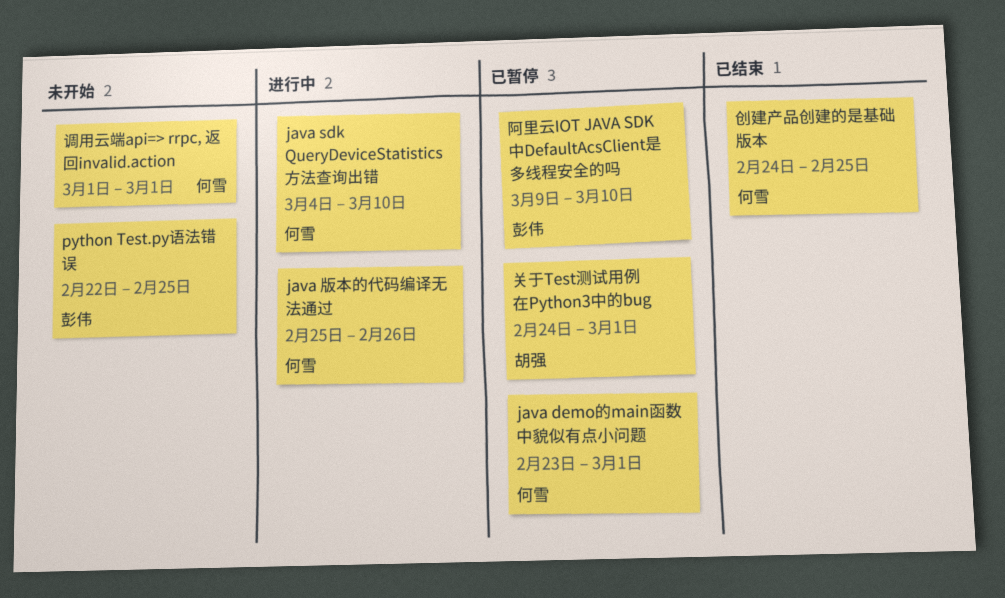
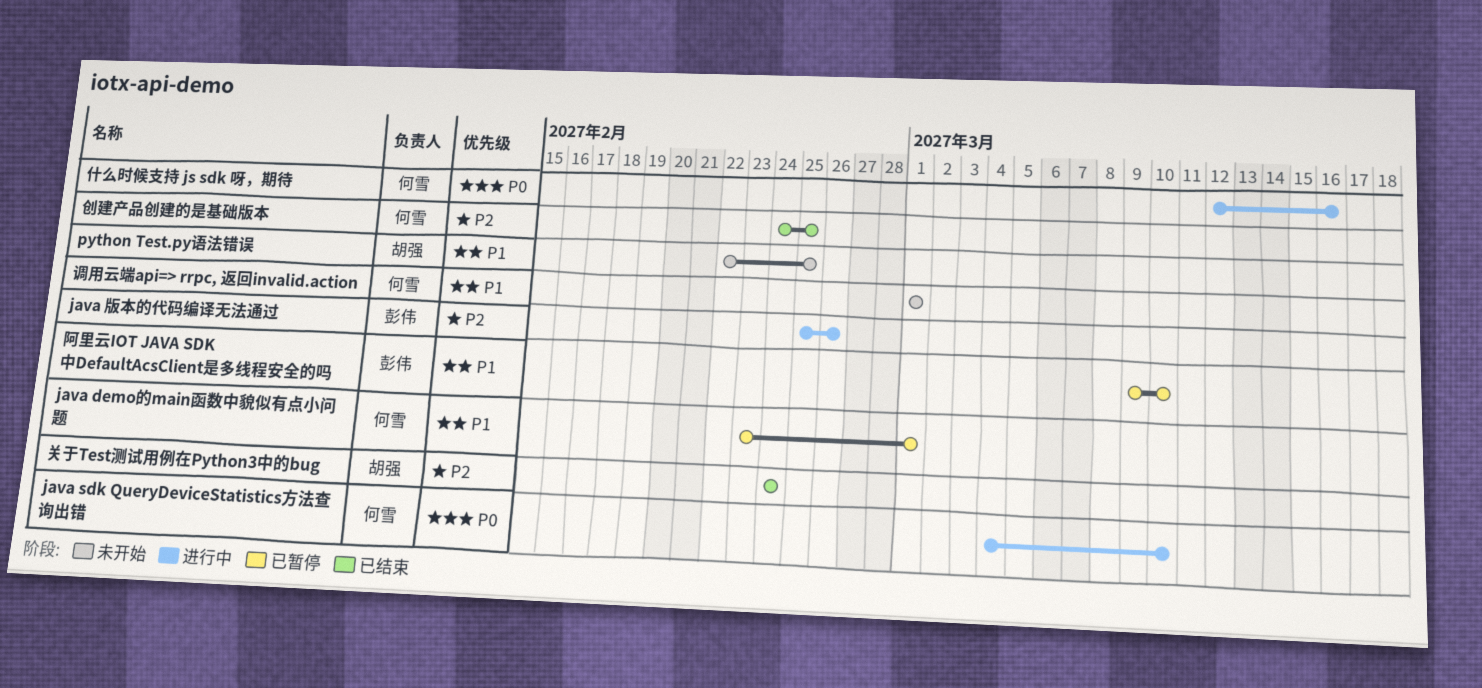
java 版本的代码编译无法通过, owner: 何雪 -> 彭伟
python Test.py语法错误, owner: 彭伟 -> 胡强
什么时候支持 js sdk 呀，期待: none -> present
关于Test测试用例在Python3中的bug, status: 已暂停 -> 已结束
关于Test测试用例在Python3中的bug, due: Mar 1 -> Feb 24

